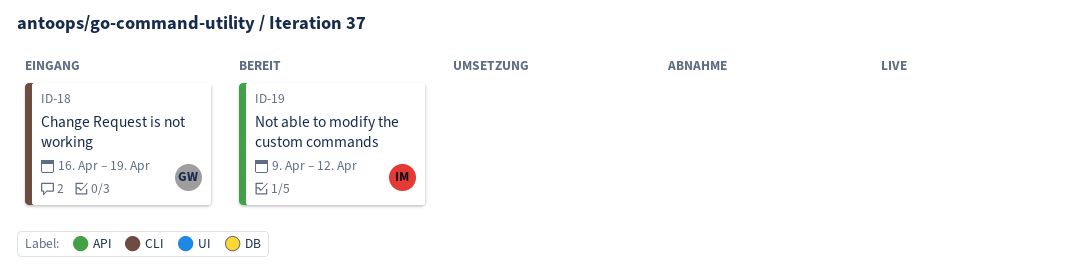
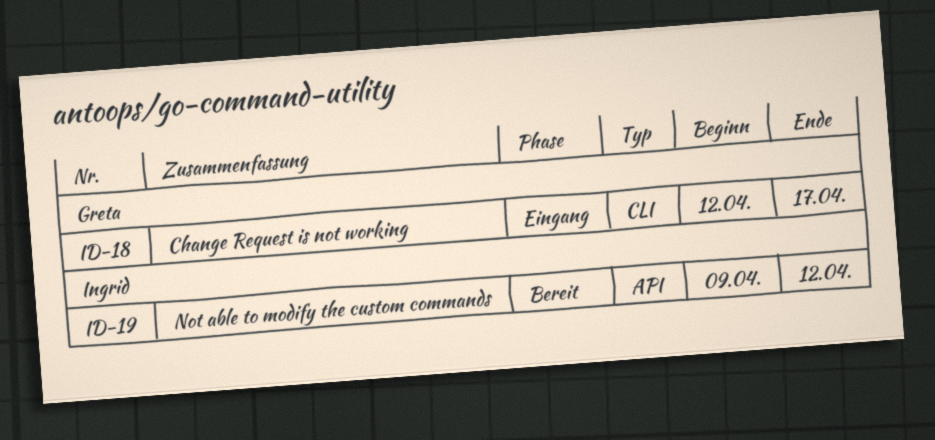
ID-18, start: Apr 16 -> Apr 12
ID-18, due: Apr 19 -> Apr 17

